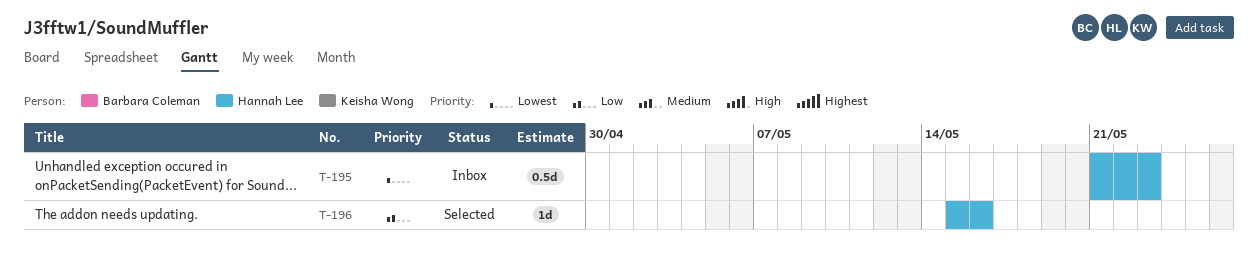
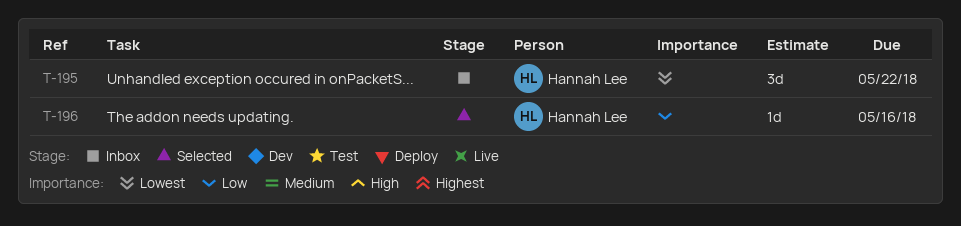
T-195, estimate: 0.5d -> 3d
T-195, due: May 23 -> May 22

